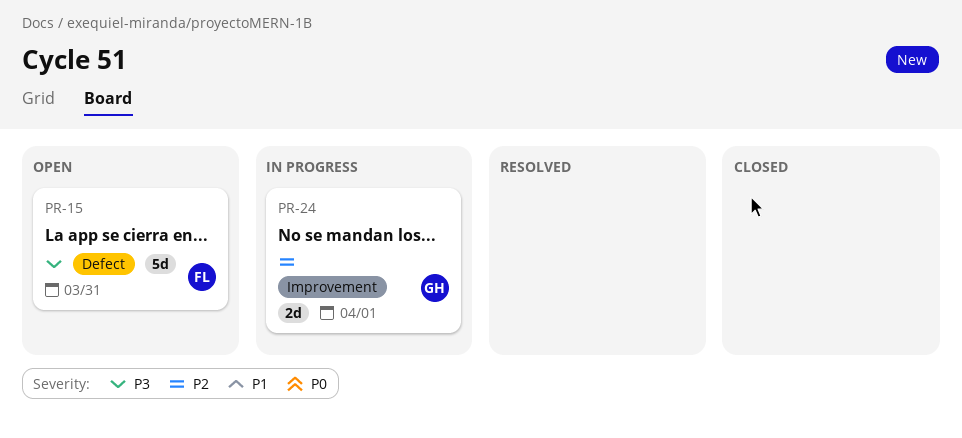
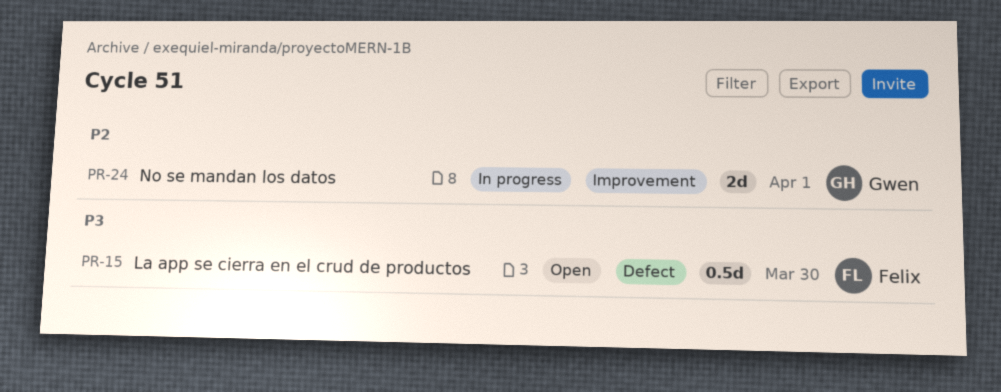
PR-15, estimate: 5d -> 0.5d
PR-15, due: Mar 31 -> Mar 30

